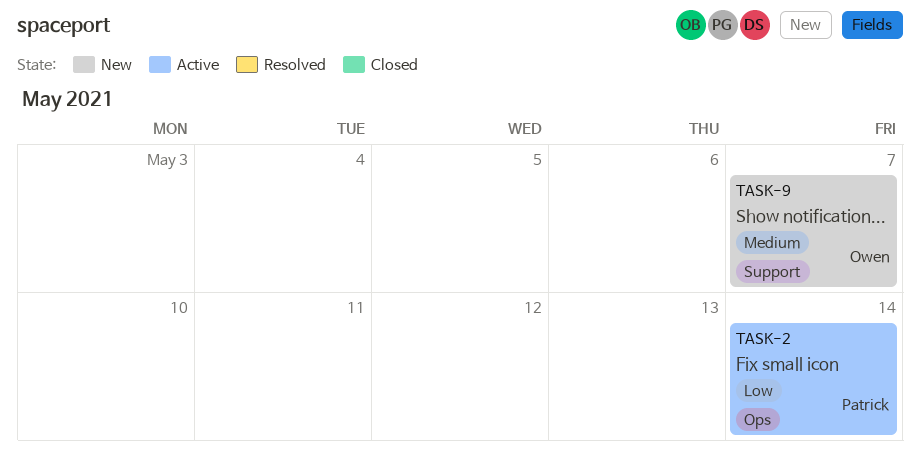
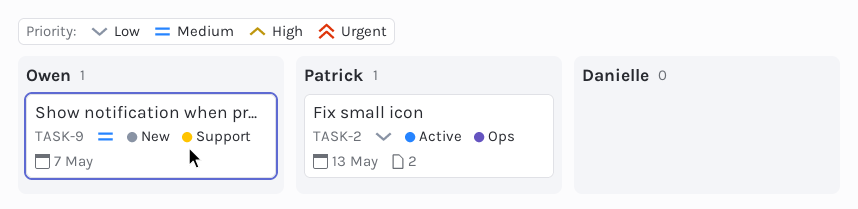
TASK-2, due: May 14 -> May 13

